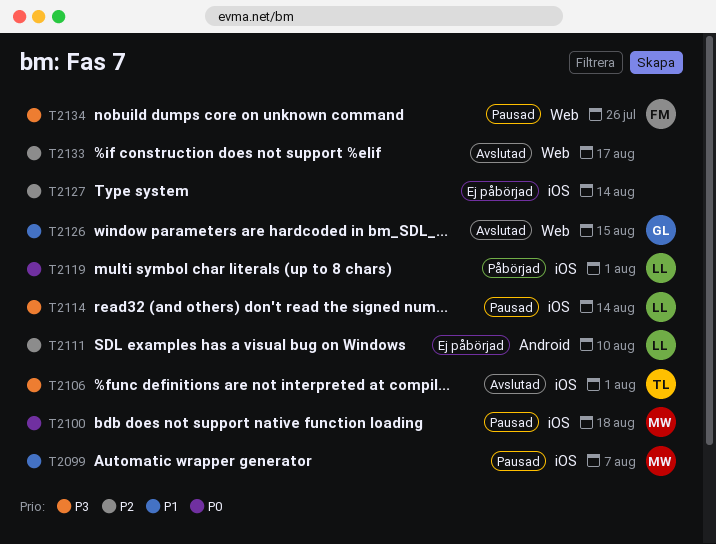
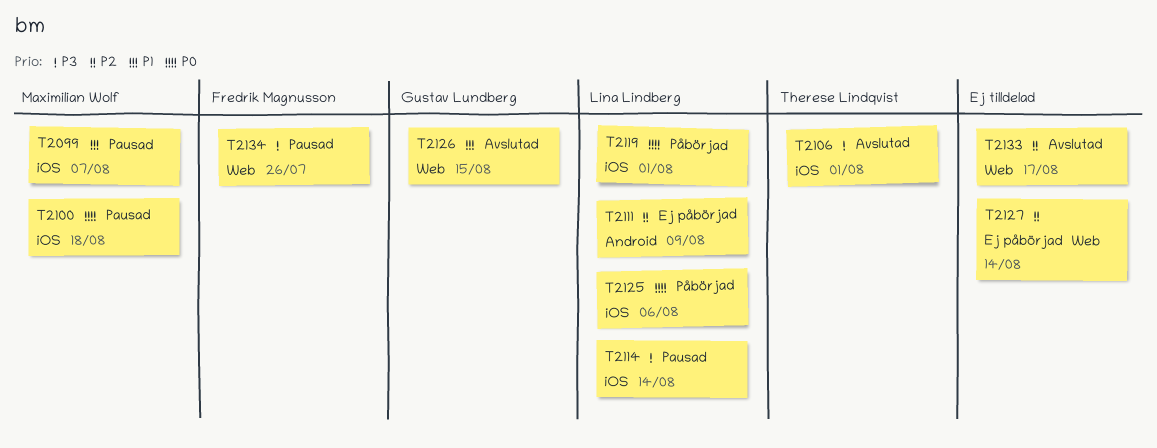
T2111, due: Aug 10 -> Aug 9
T2125: none -> present
T2127, label: iOS -> Web

